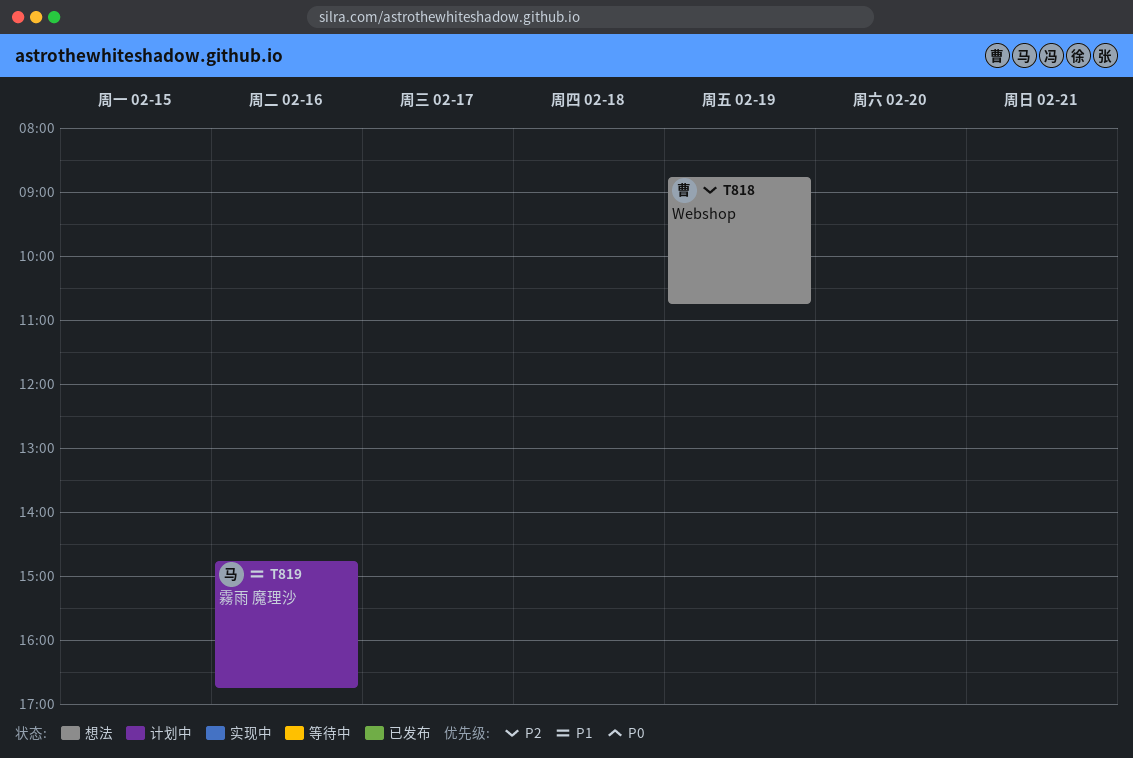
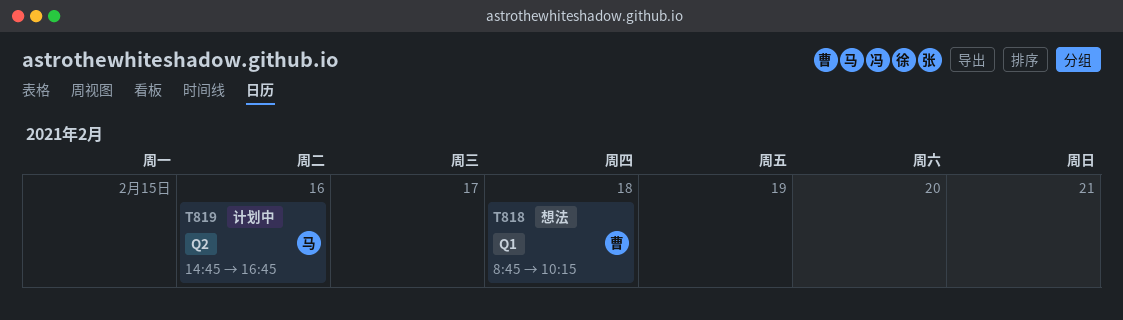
T818, day: Feb 19 -> Feb 18
T818, ends: 10:45 -> 10:15

